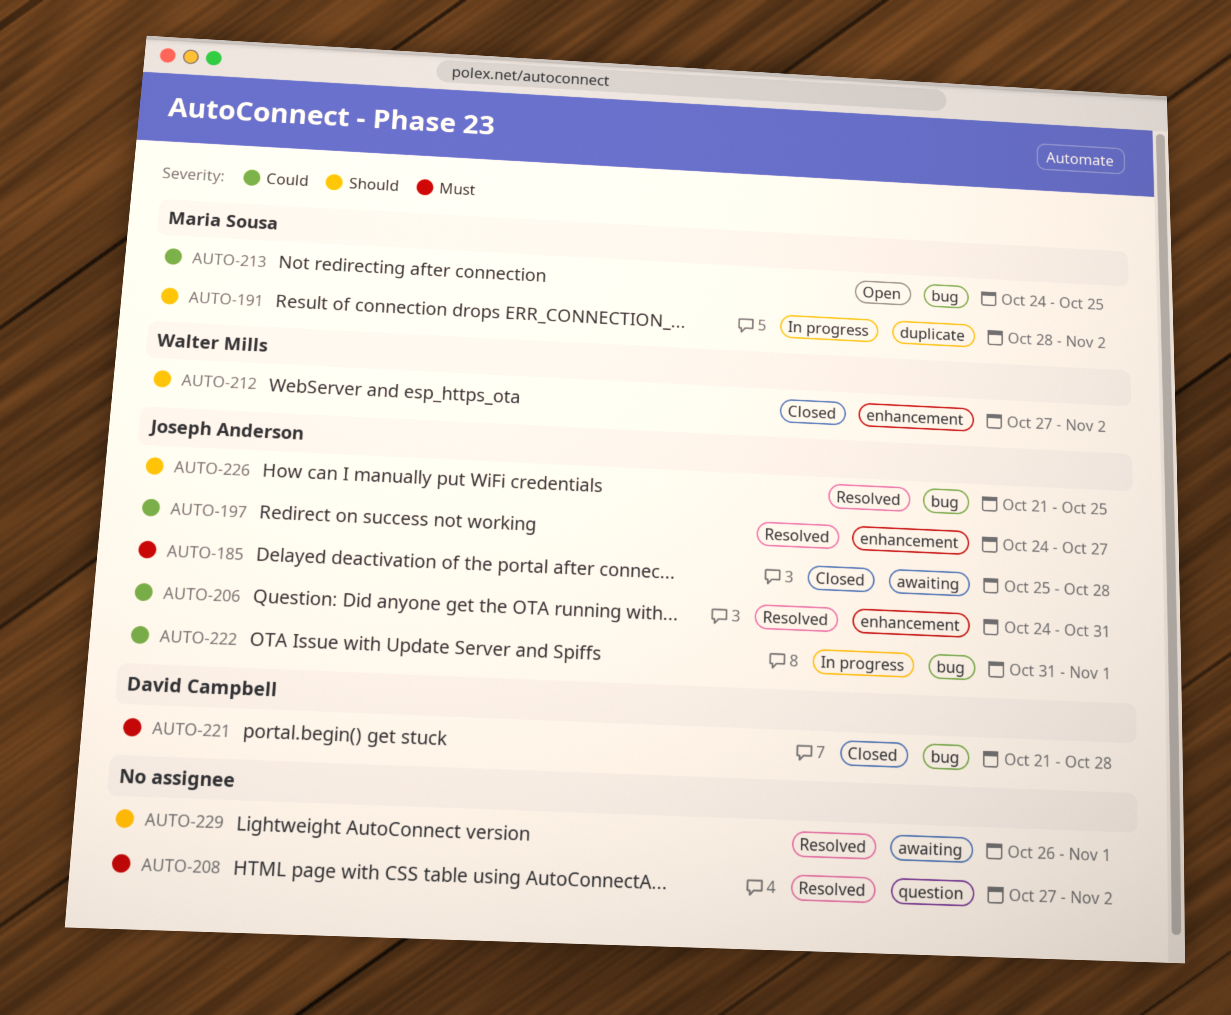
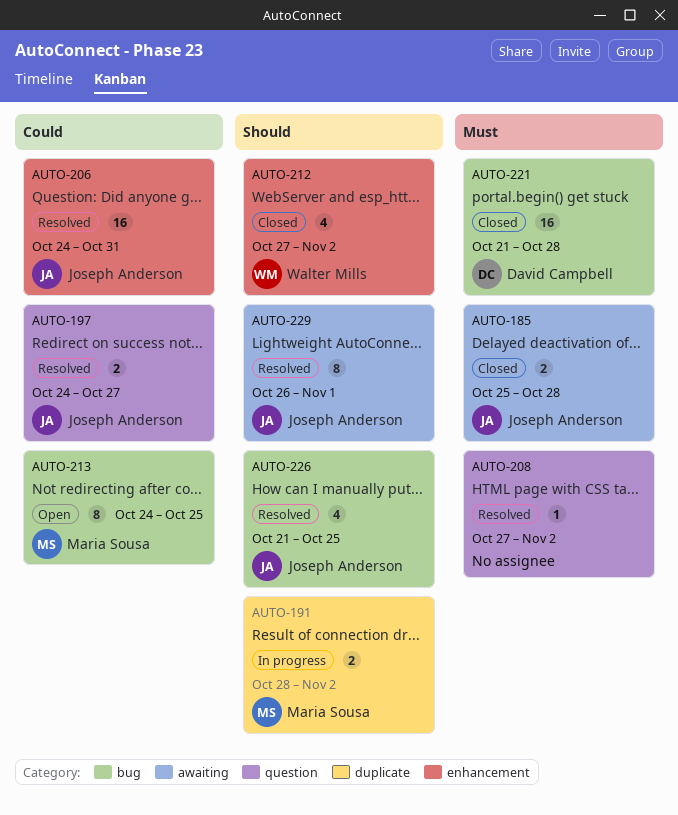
AUTO-197, label: enhancement -> question
AUTO-222: present -> none
AUTO-229, owner: none -> Joseph Anderson

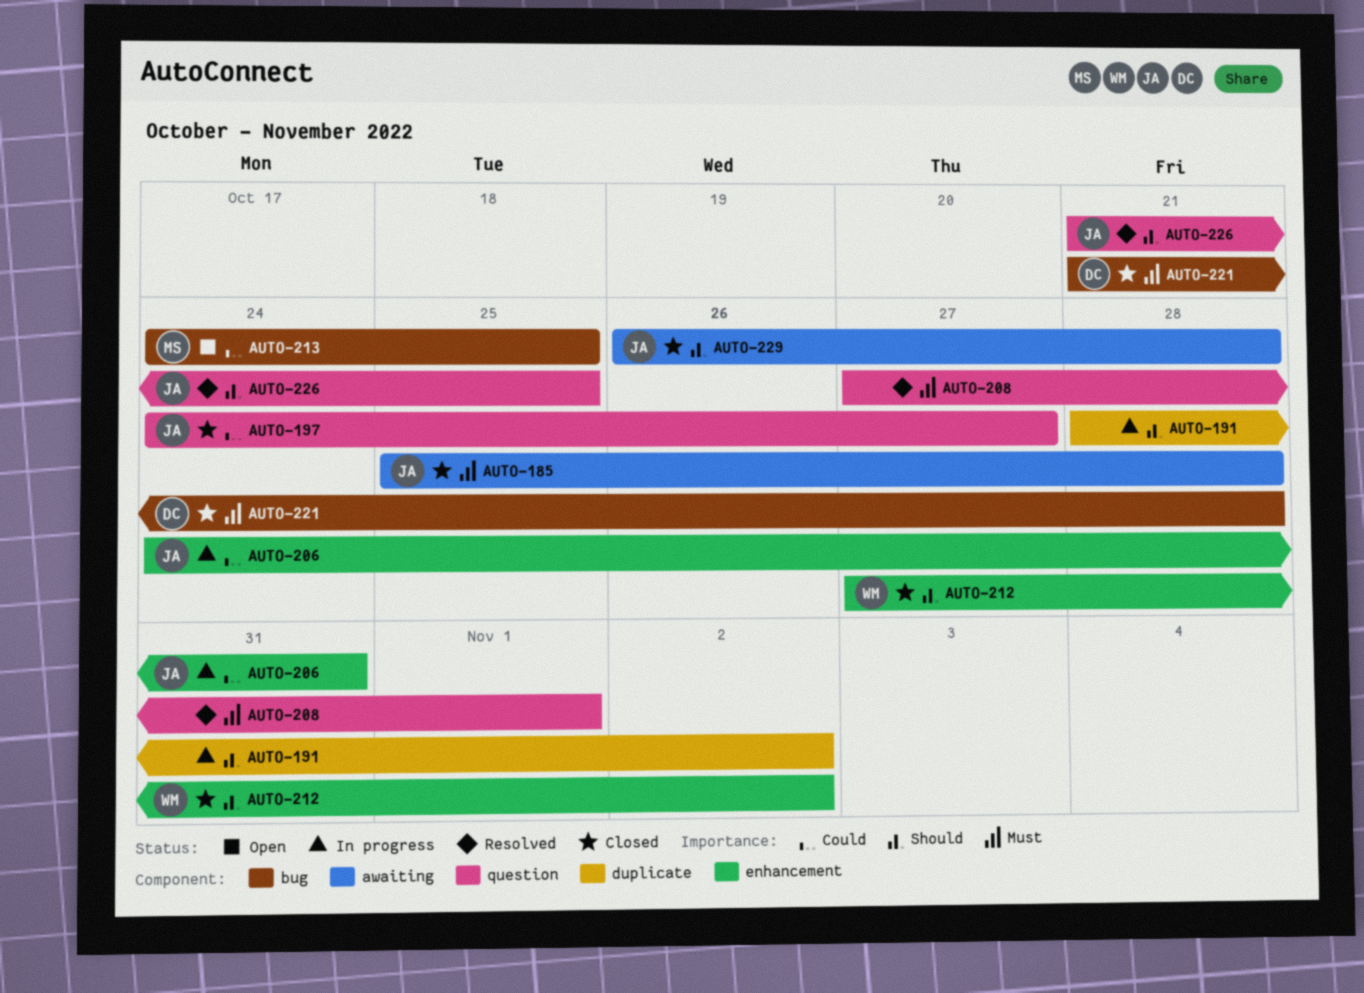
AUTO-191, owner: Maria Sousa -> none
AUTO-197, status: Resolved -> Closed
AUTO-206, status: Resolved -> In progress
AUTO-208, due: Nov 2 -> Nov 1
AUTO-226, label: bug -> question
AUTO-229, status: Resolved -> Closed
AUTO-229, due: Nov 1 -> Oct 28

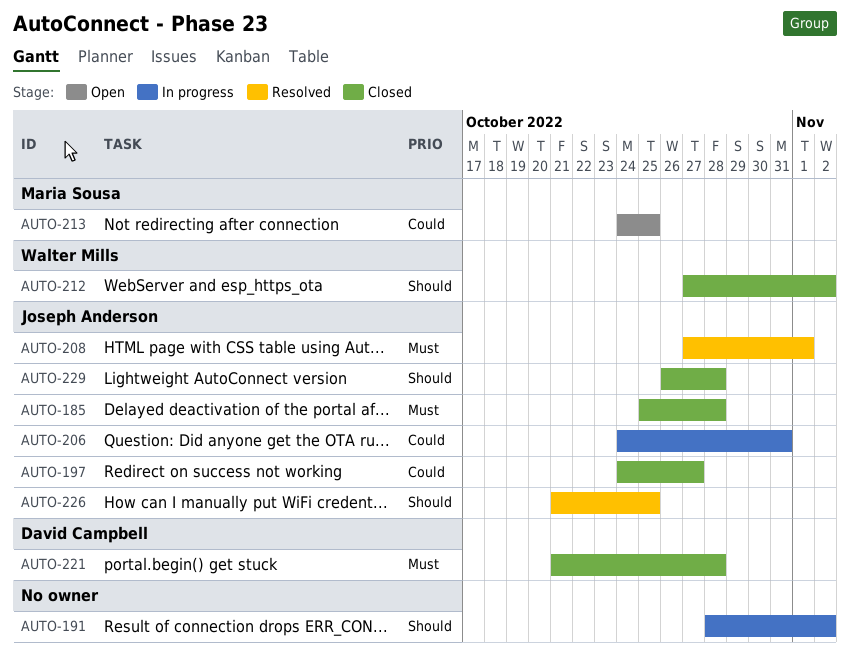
AUTO-208, owner: none -> Joseph Anderson

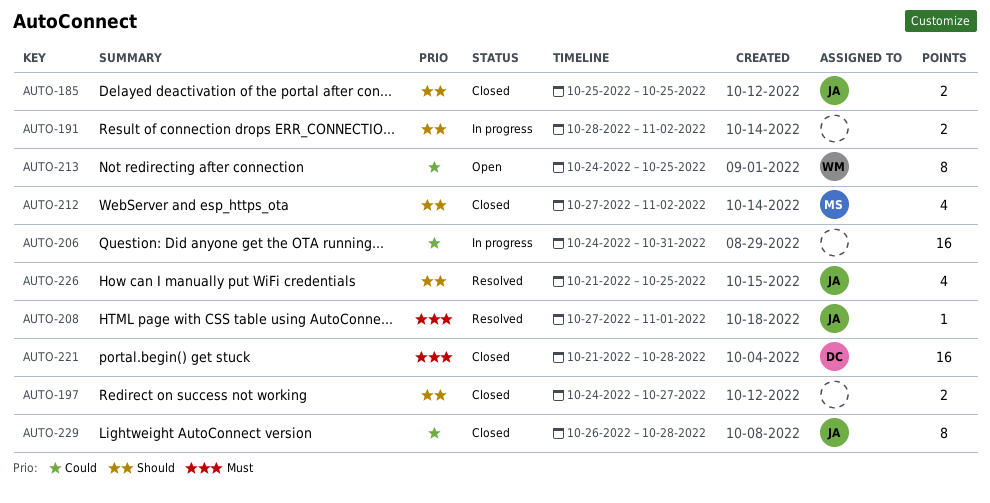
AUTO-185, priority: Must -> Should
AUTO-185, due: Oct 28 -> Oct 25
AUTO-197, owner: Joseph Anderson -> none
AUTO-197, priority: Could -> Should
AUTO-206, owner: Joseph Anderson -> none
AUTO-212, owner: Walter Mills -> Maria Sousa
AUTO-213, owner: Maria Sousa -> Walter Mills
AUTO-229, priority: Should -> Could

